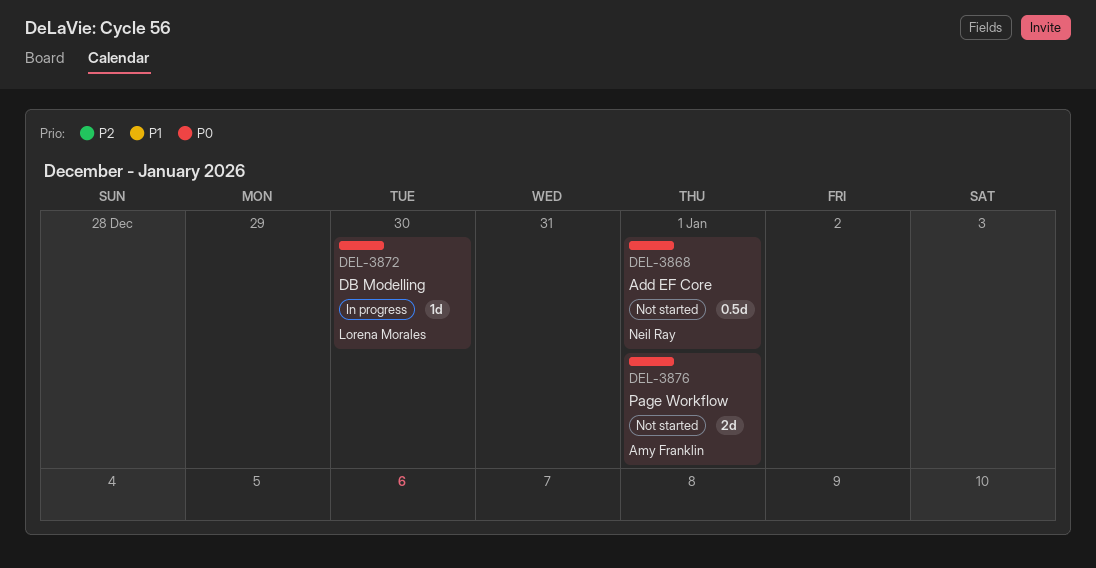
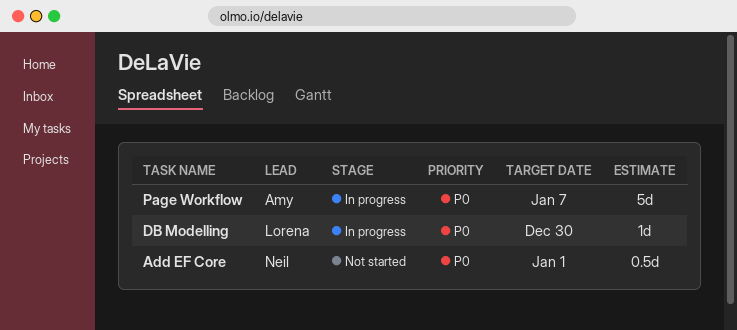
Page Workflow, status: Not started -> In progress
Page Workflow, estimate: 2d -> 5d
Page Workflow, due: Jan 1 -> Jan 7

